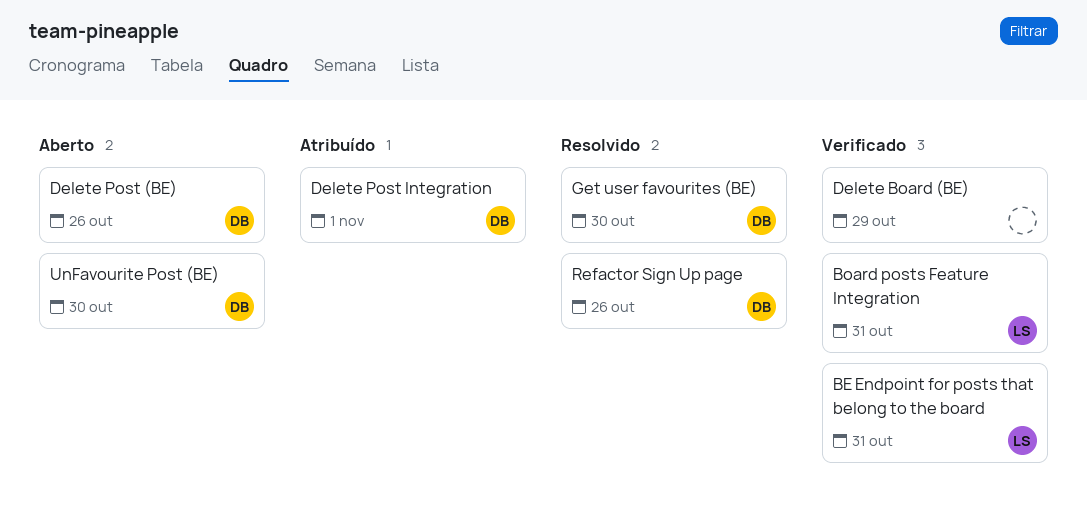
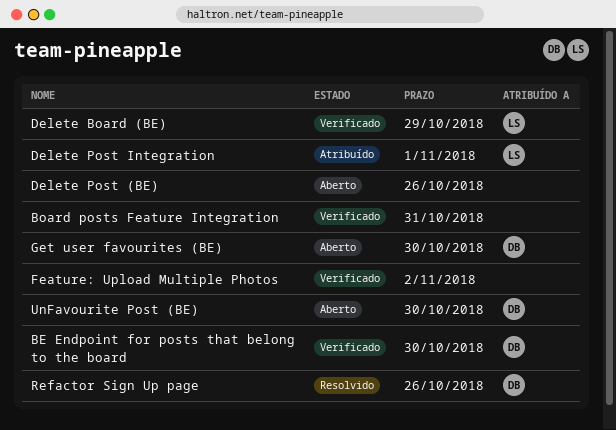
BE Endpoint for posts that belong to the board, owner: LS -> DB
BE Endpoint for posts that belong to the board, due: Oct 31 -> Oct 30
Board posts Feature Integration, owner: LS -> none
Delete Board (BE), owner: none -> LS
Delete Post (BE), owner: DB -> none
Delete Post Integration, owner: DB -> LS
Feature: Upload Multiple Photos: none -> present
Get user favourites (BE), status: Resolvido -> Aberto

